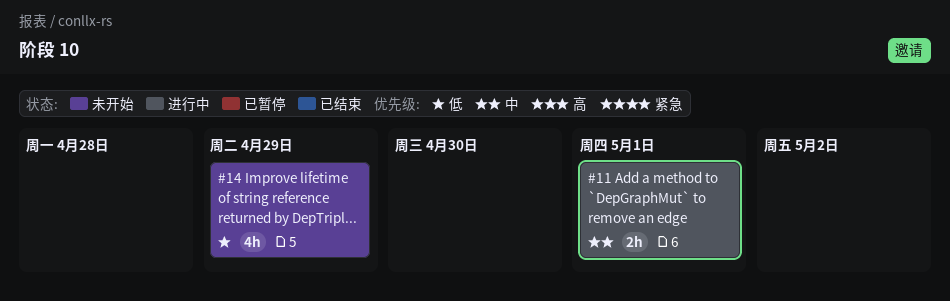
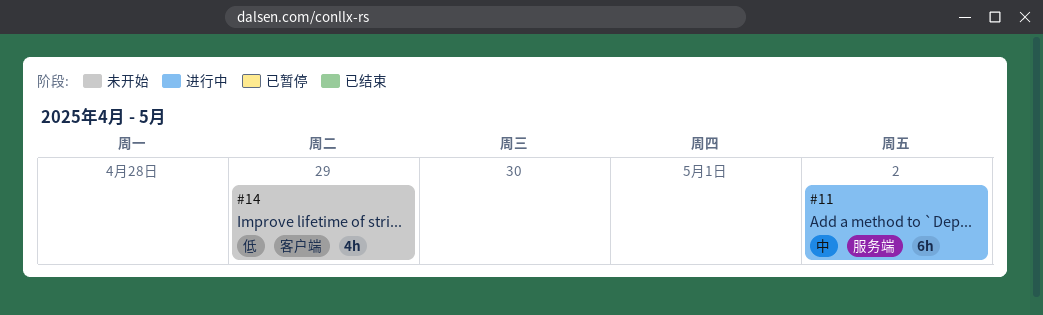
#11, estimate: 2h -> 6h
#11, due: May 1 -> May 2

